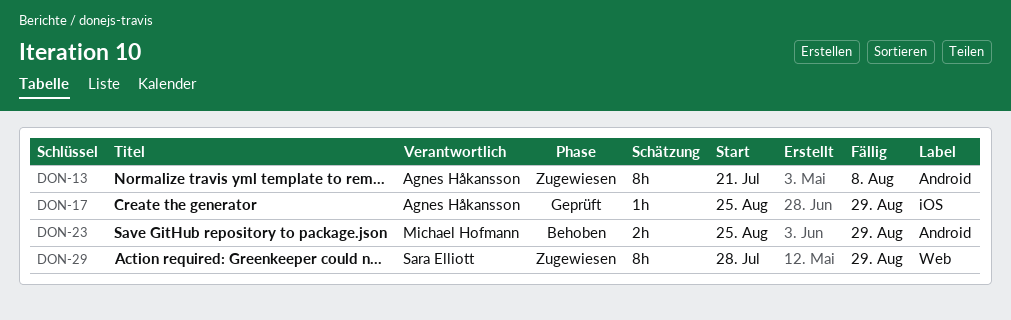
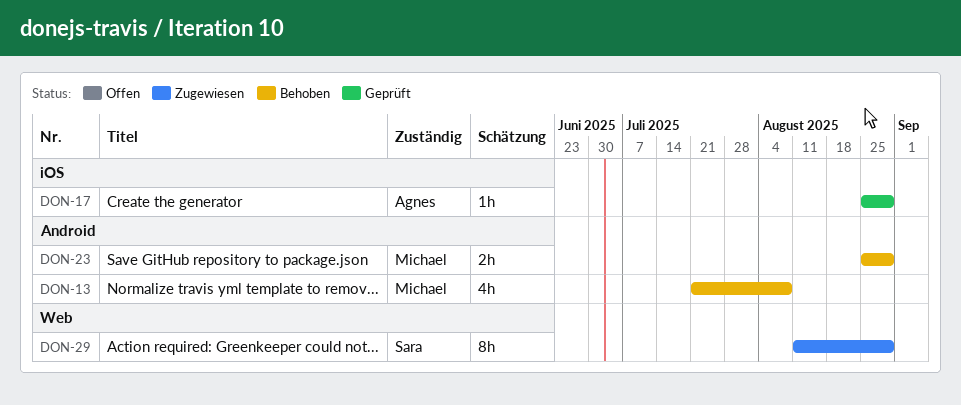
DON-13, status: Zugewiesen -> Behoben
DON-13, owner: Agnes Håkansson -> Michael Hofmann
DON-13, estimate: 8h -> 4h
DON-29, start: Jul 28 -> Aug 11

